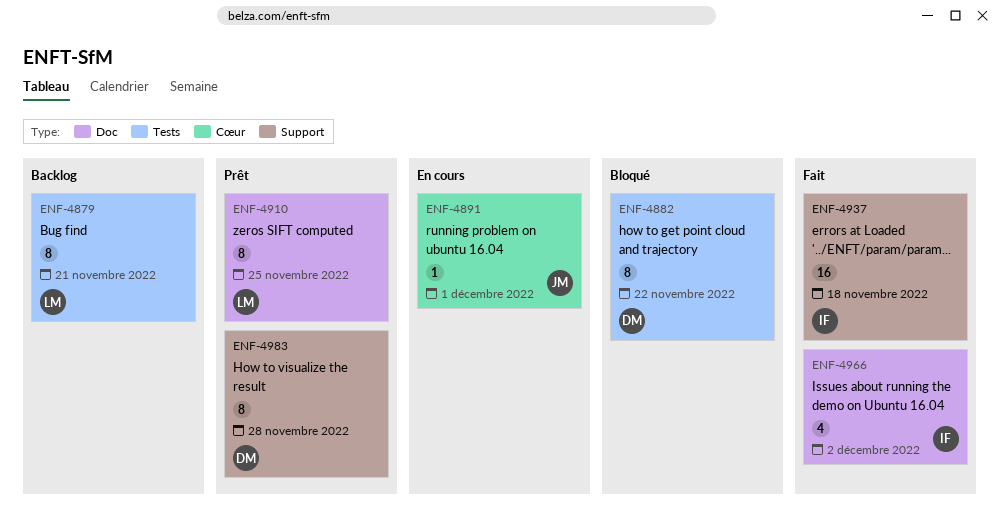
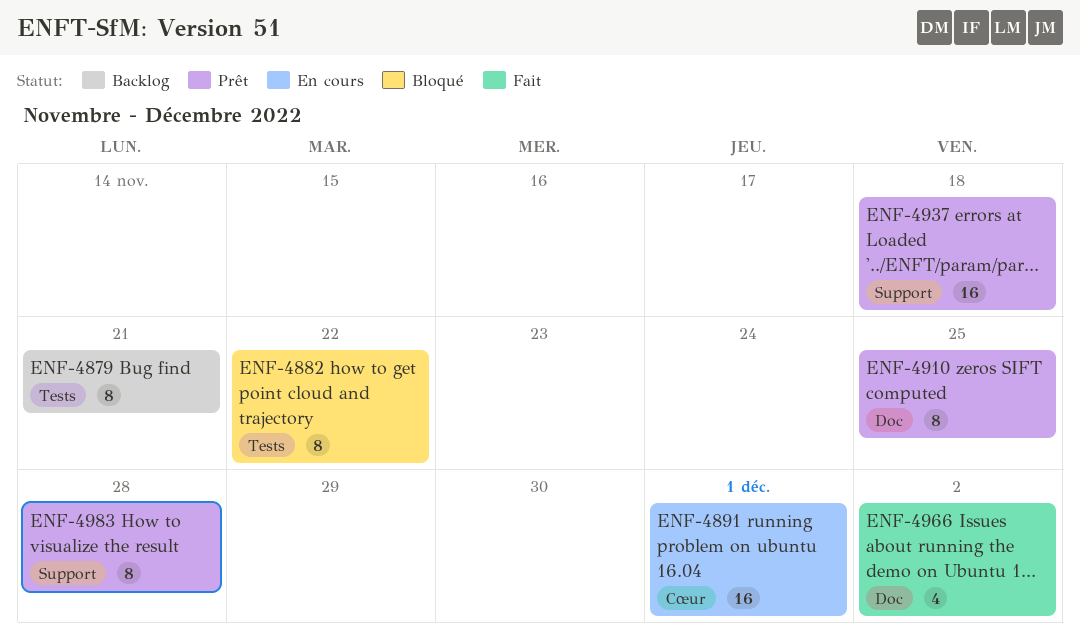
ENF-4891, estimate: 1 -> 16
ENF-4937, status: Fait -> Prêt

